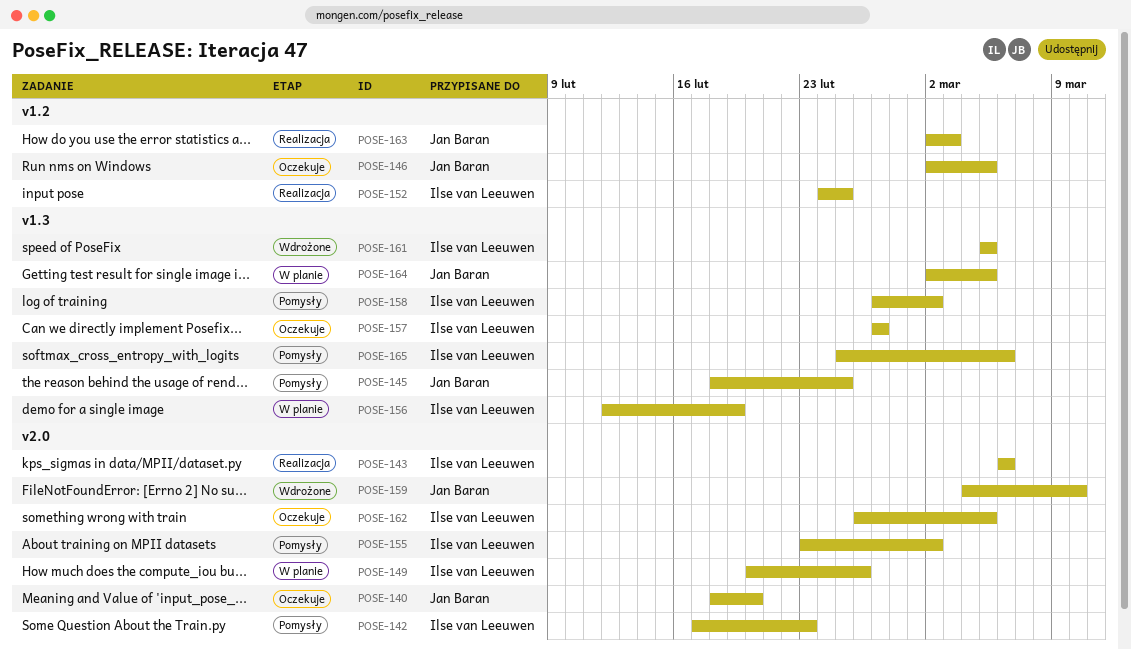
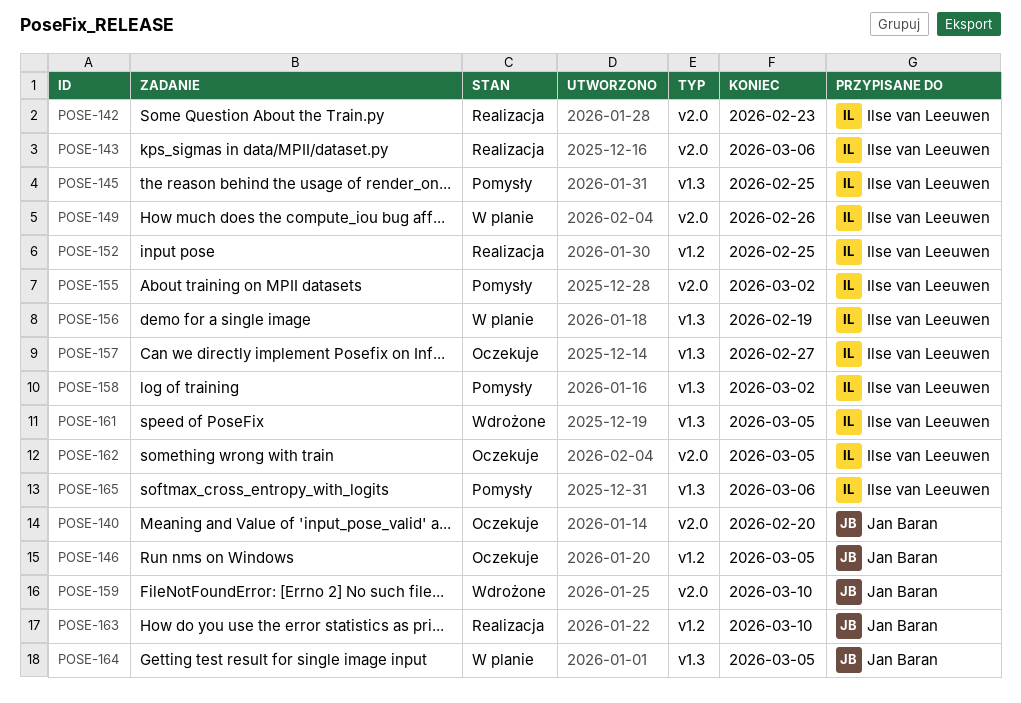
POSE-142, status: Pomysły -> Realizacja
POSE-145, owner: Jan Baran -> Ilse van Leeuwen
POSE-163, due: Mar 3 -> Mar 10

